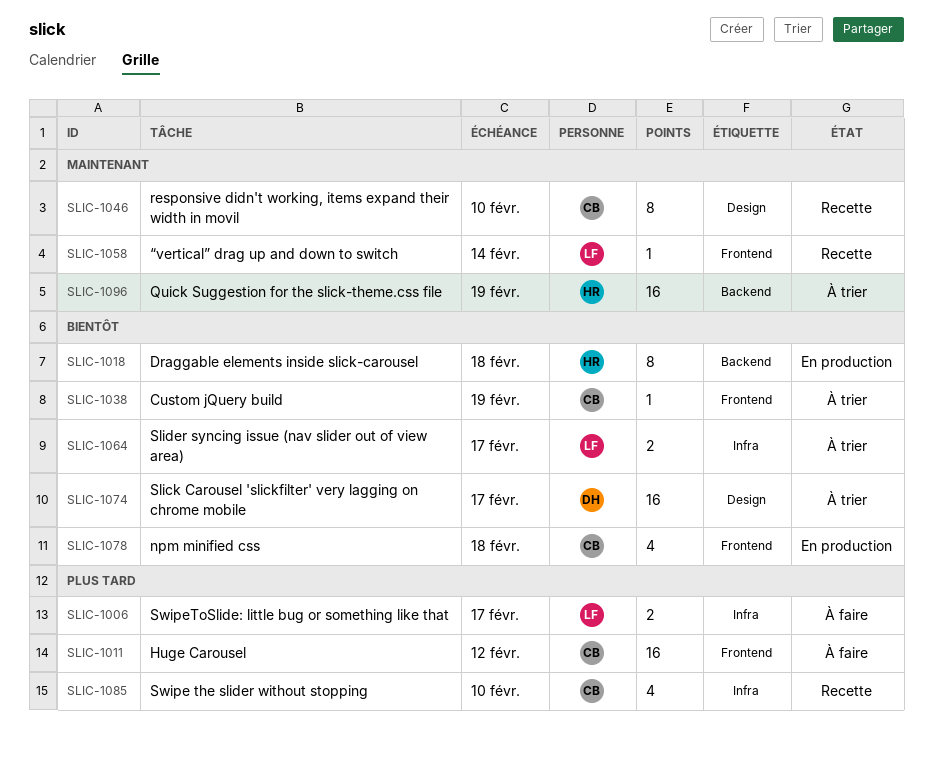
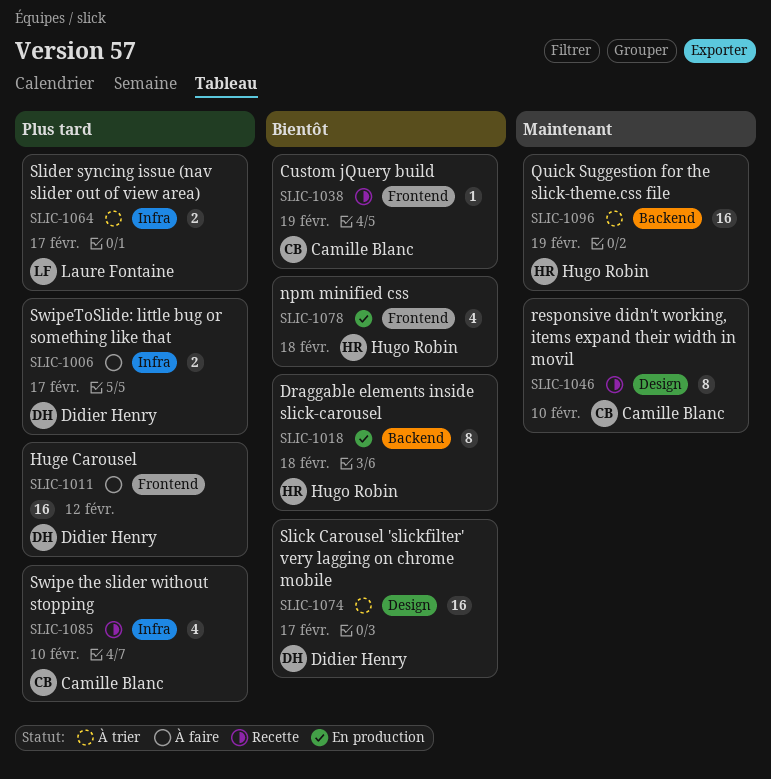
SLIC-1006, owner: Laure Fontaine -> Didier Henry
SLIC-1011, owner: Camille Blanc -> Didier Henry
SLIC-1038, status: À trier -> Recette
SLIC-1058: present -> none
SLIC-1064, priority: Bientôt -> Plus tard
SLIC-1078, owner: Camille Blanc -> Hugo Robin

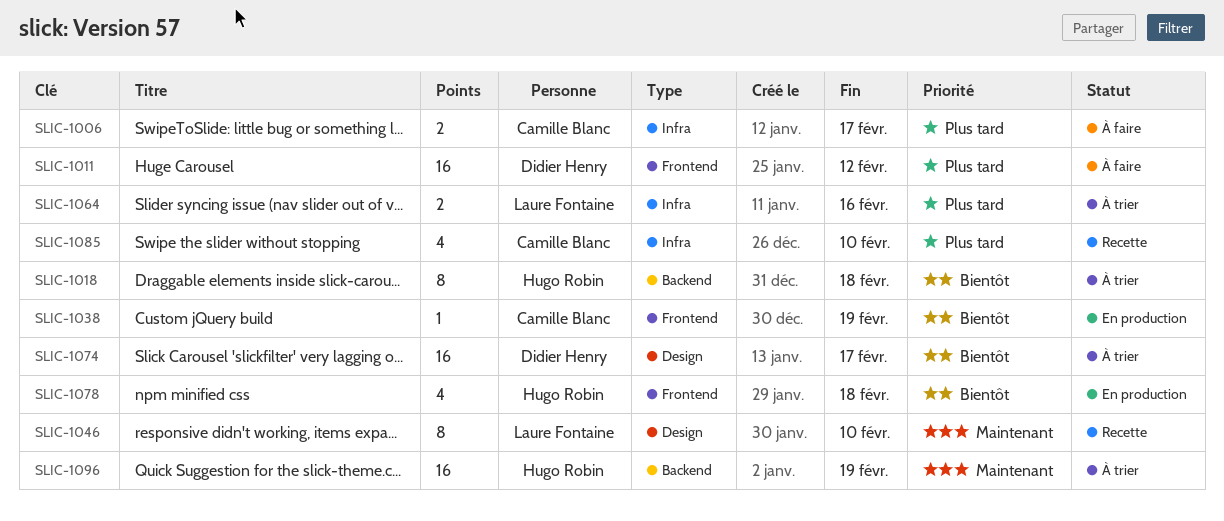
SLIC-1006, owner: Didier Henry -> Camille Blanc
SLIC-1018, status: En production -> À trier
SLIC-1038, status: Recette -> En production
SLIC-1046, owner: Camille Blanc -> Laure Fontaine
SLIC-1064, due: Feb 17 -> Feb 16

